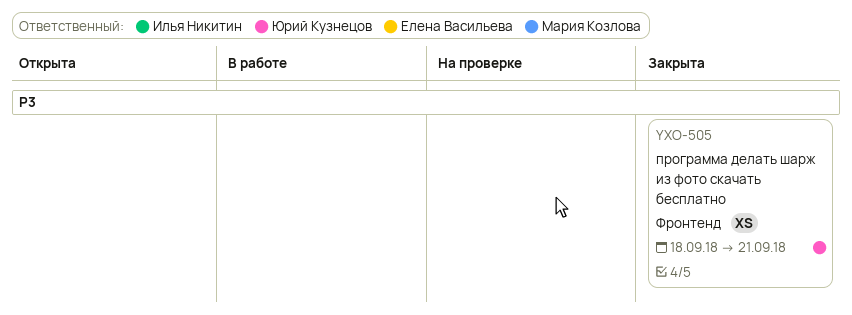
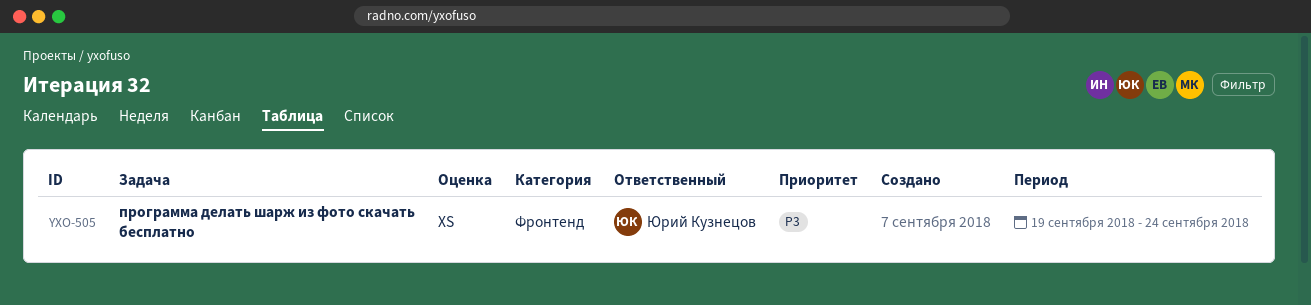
YXO-505, start: Sep 18 -> Sep 19
YXO-505, due: Sep 21 -> Sep 24

